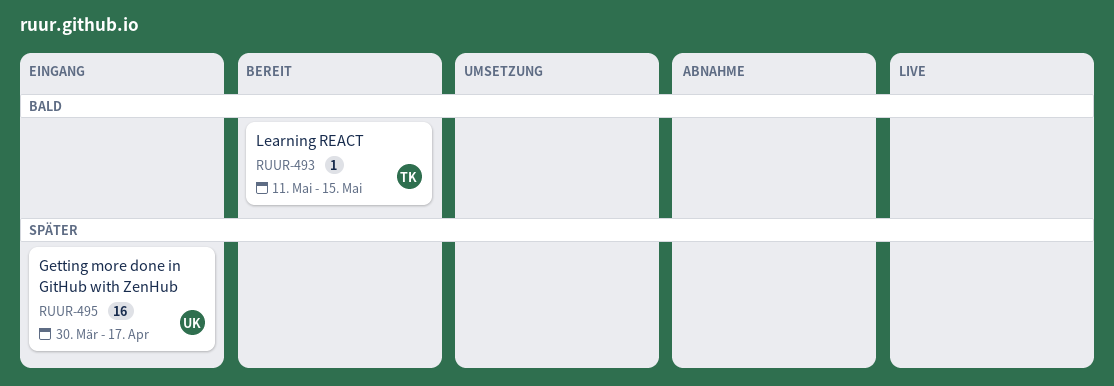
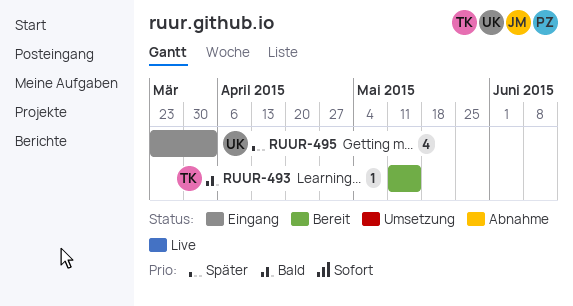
RUUR-495, estimate: 16 -> 4
RUUR-495, start: Mar 30 -> Mar 23
RUUR-495, due: Apr 17 -> Apr 3

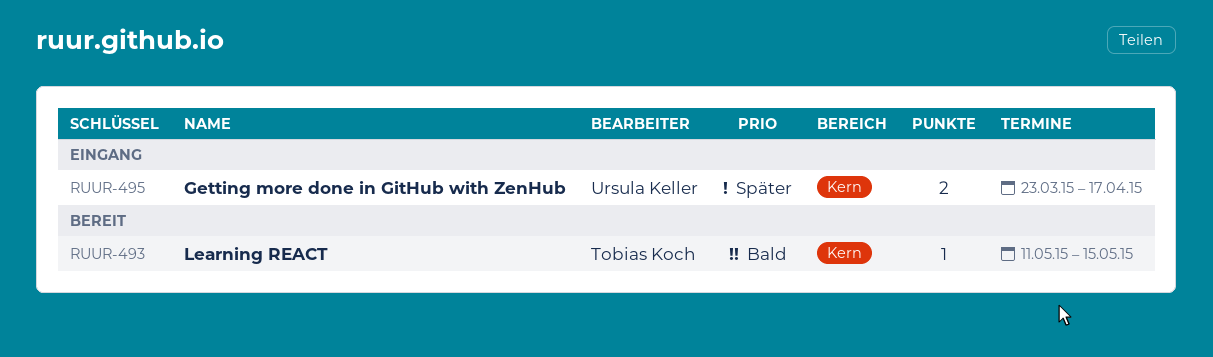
RUUR-495, estimate: 4 -> 2
RUUR-495, due: Apr 3 -> Apr 17

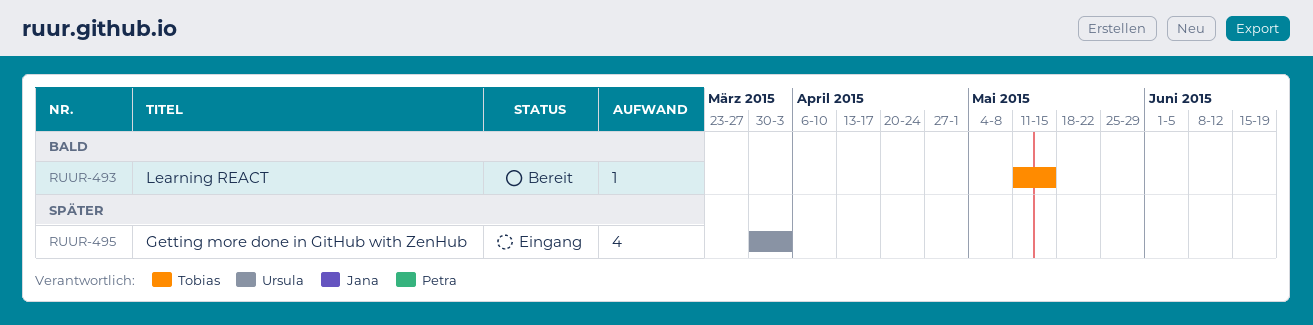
RUUR-495, estimate: 2 -> 4
RUUR-495, start: Mar 23 -> Mar 30
RUUR-495, due: Apr 17 -> Apr 3

